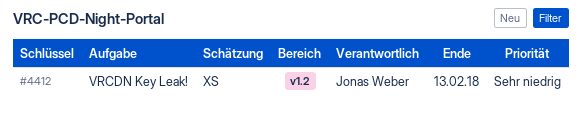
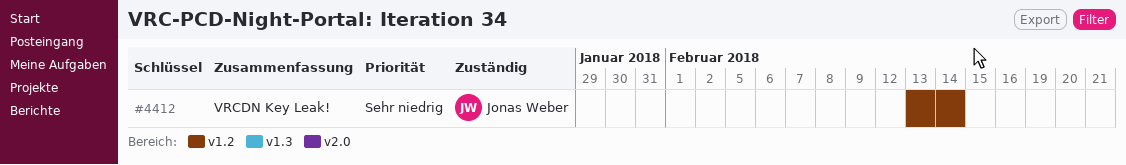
#4412, due: Feb 13 -> Feb 14

